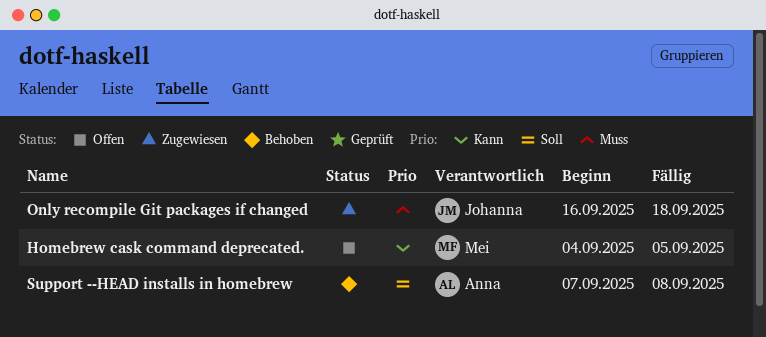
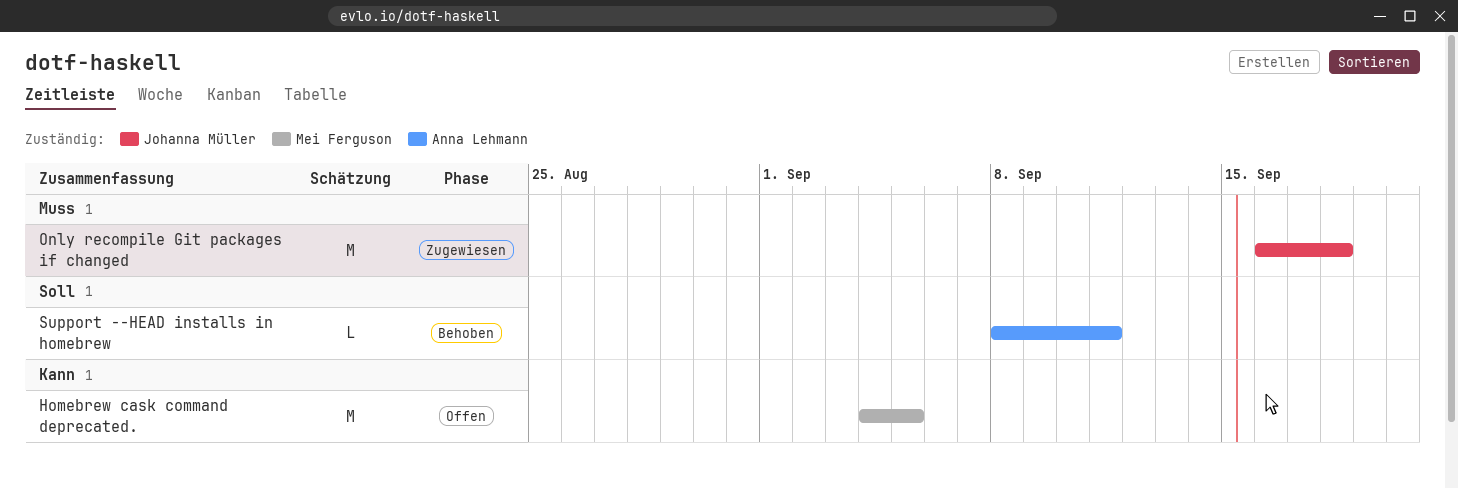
Support --HEAD installs in homebrew, start: Sep 7 -> Sep 8
Support --HEAD installs in homebrew, due: Sep 8 -> Sep 11

